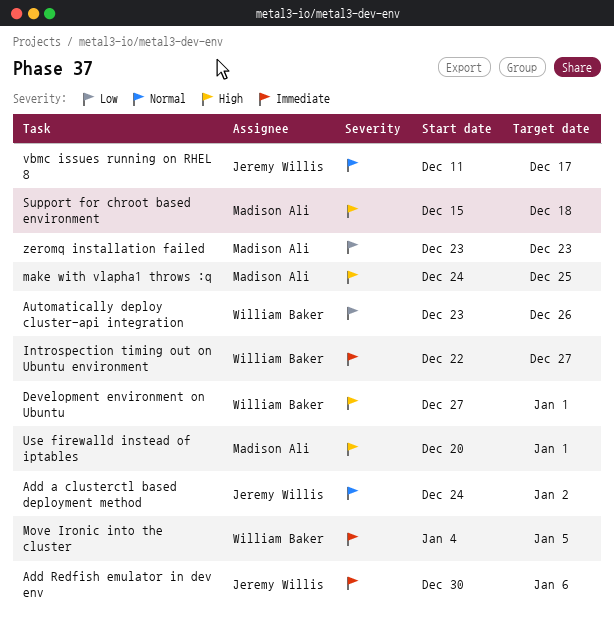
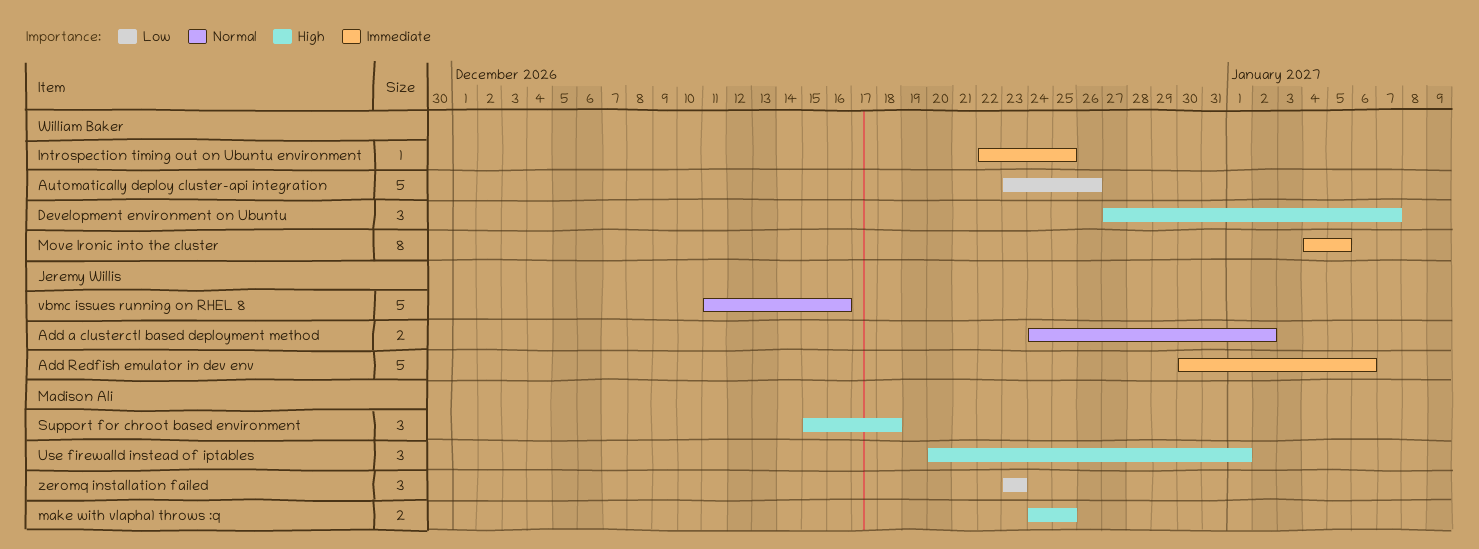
Development environment on Ubuntu, due: Jan 1 -> Jan 7
Introspection timing out on Ubuntu environment, due: Dec 27 -> Dec 25
vbmc issues running on RHEL 8, due: Dec 17 -> Dec 16

